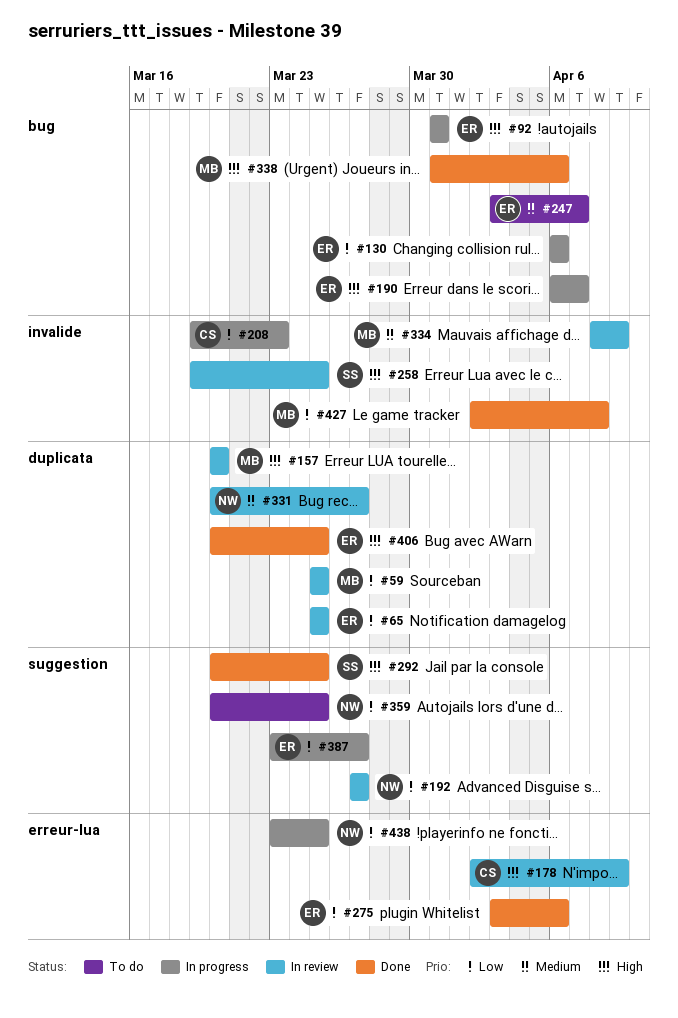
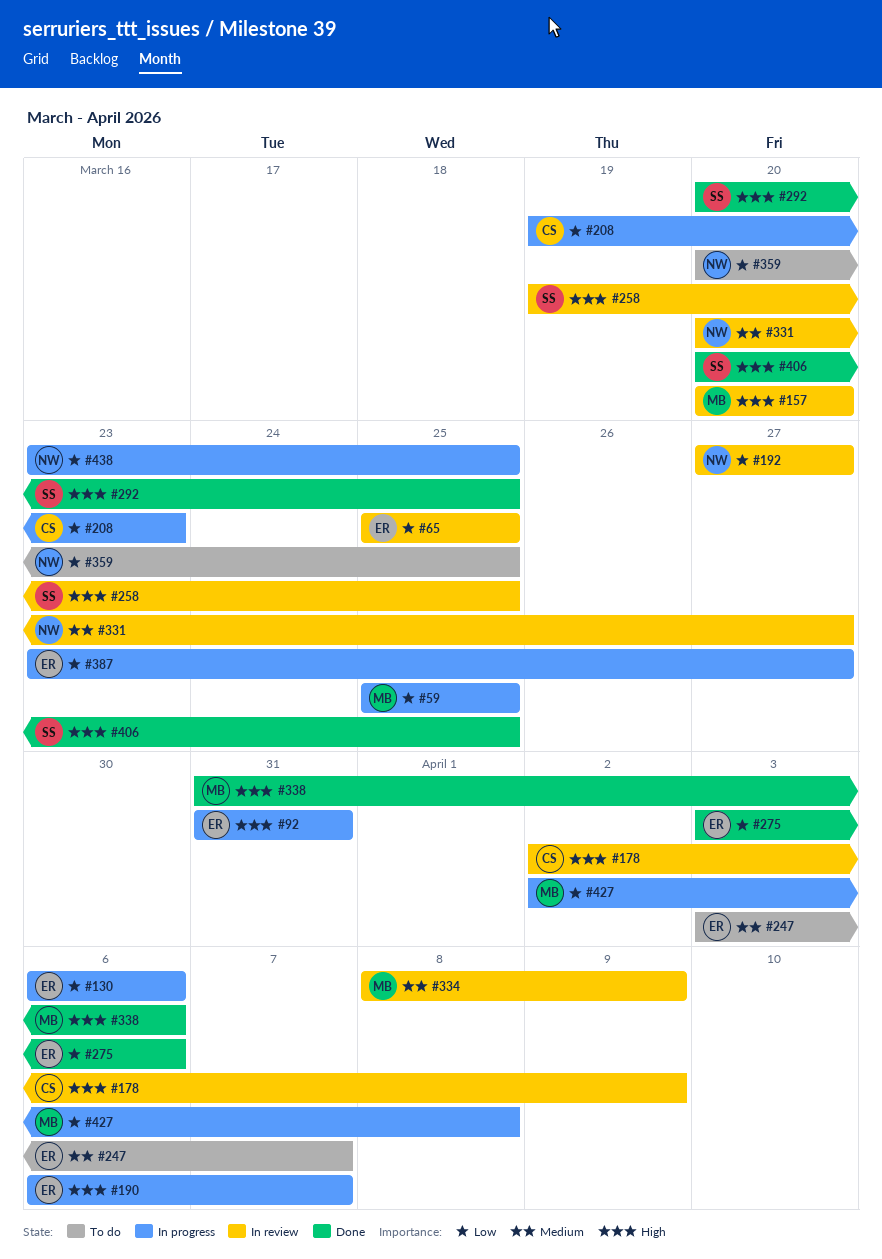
#59, status: In review -> In progress
#406, owner: ER -> SS
#427, status: Done -> In progress

